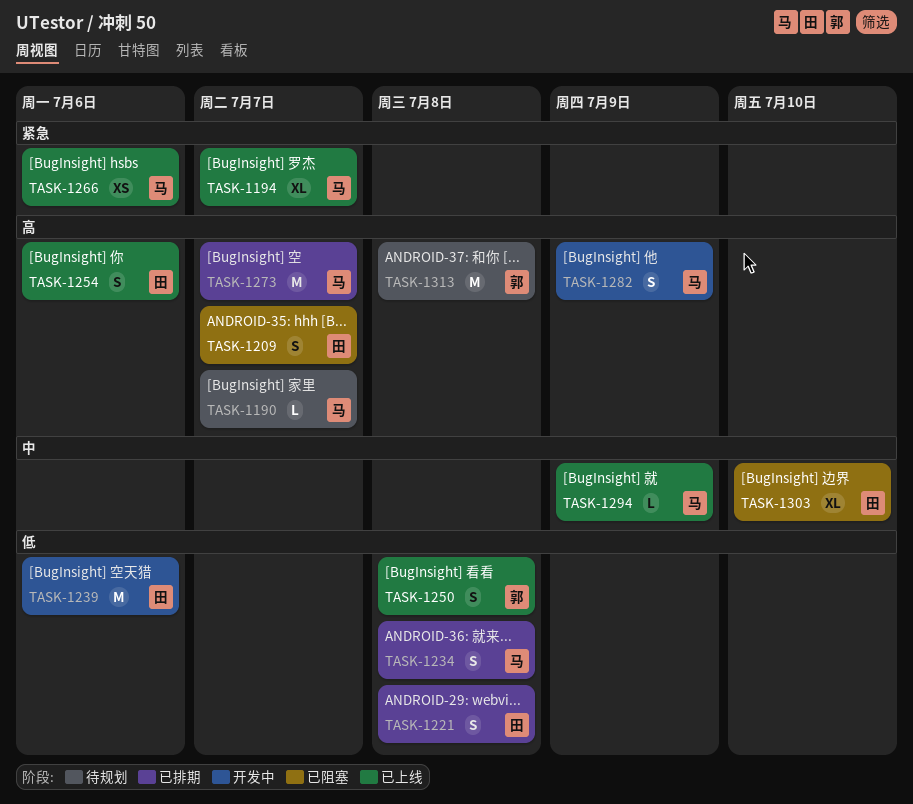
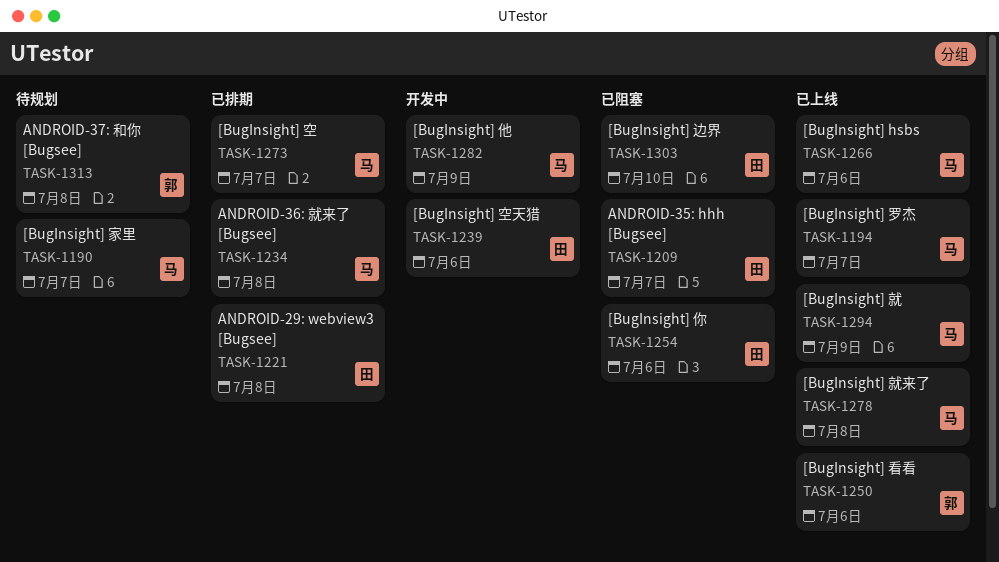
TASK-1250, due: Jul 8 -> Jul 6
TASK-1254, status: 已上线 -> 已阻塞
TASK-1278: none -> present

